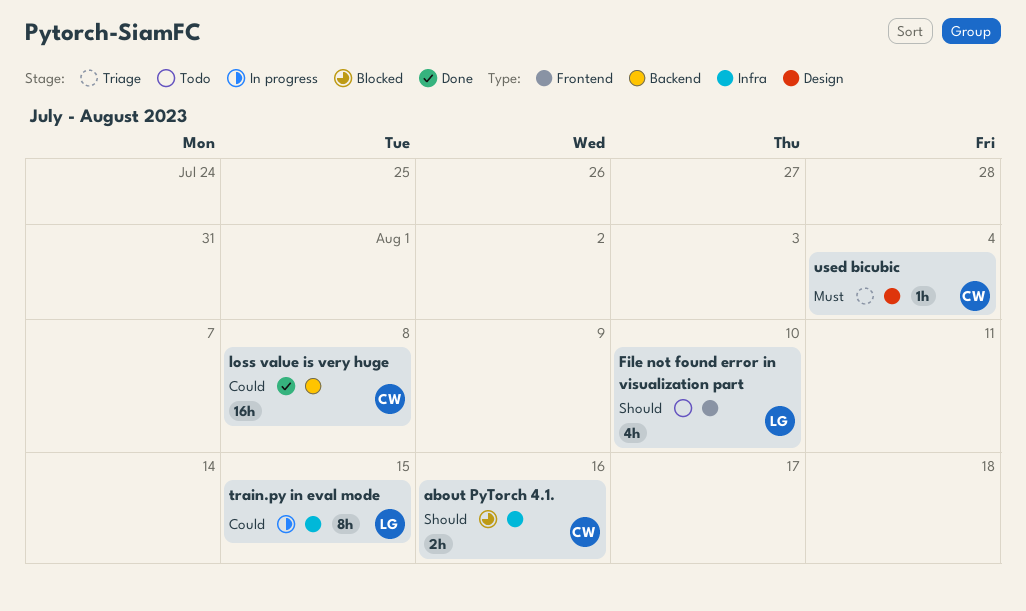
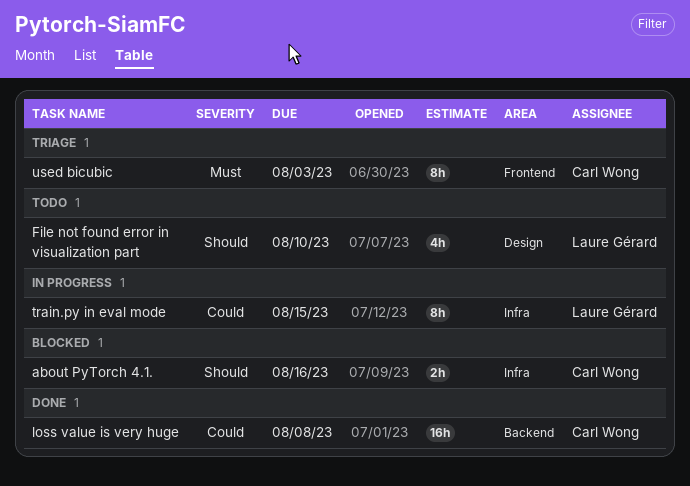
File not found error in visualization part, label: Frontend -> Design
used bicubic, label: Design -> Frontend
used bicubic, estimate: 1h -> 8h
used bicubic, due: Aug 4 -> Aug 3

